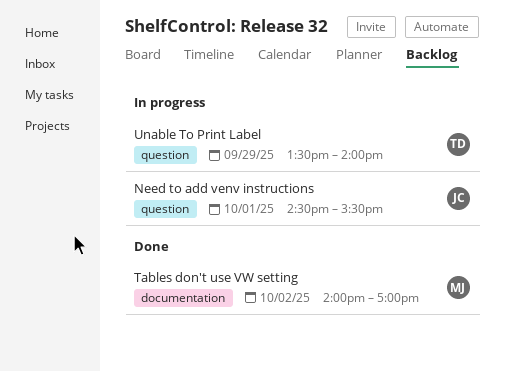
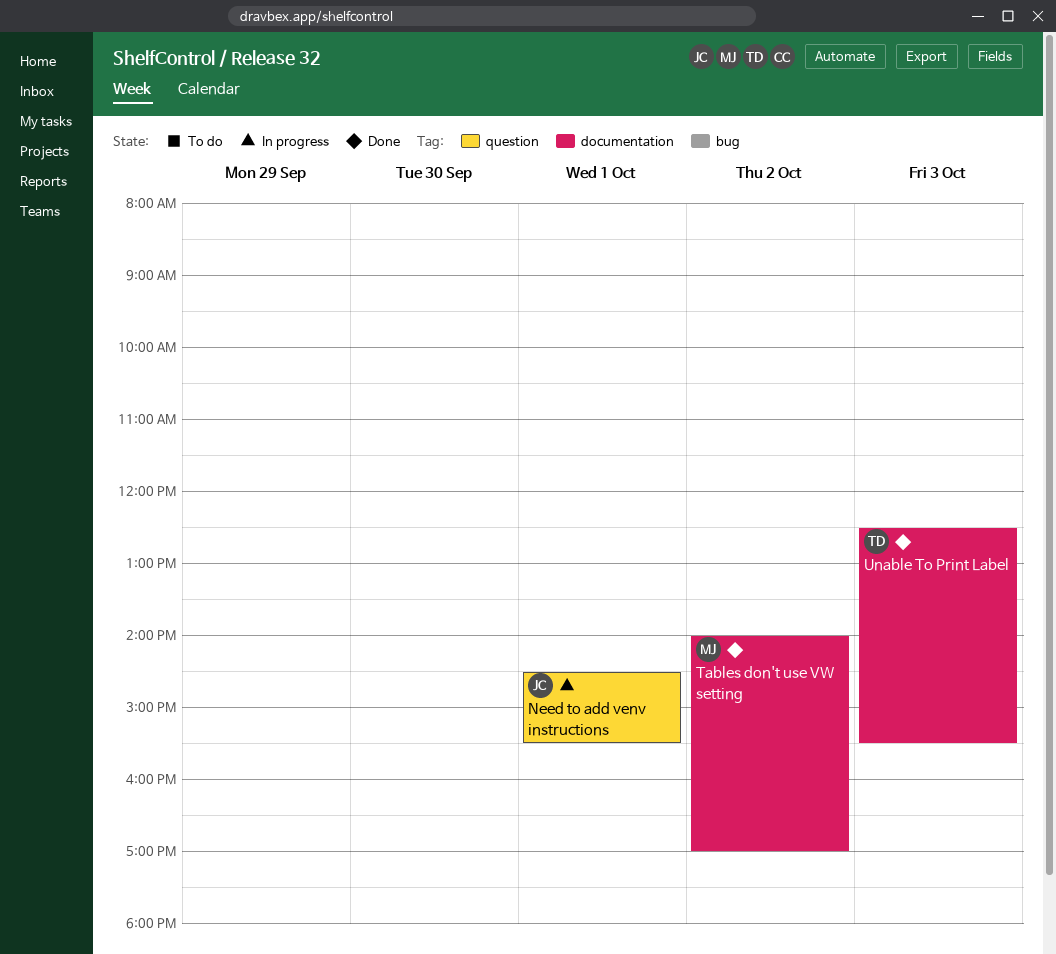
Unable To Print Label, status: In progress -> Done
Unable To Print Label, label: question -> documentation
Unable To Print Label, day: Sep 29 -> Oct 3
Unable To Print Label, begins: 13:30 -> 12:30
Unable To Print Label, ends: 14:00 -> 15:30

